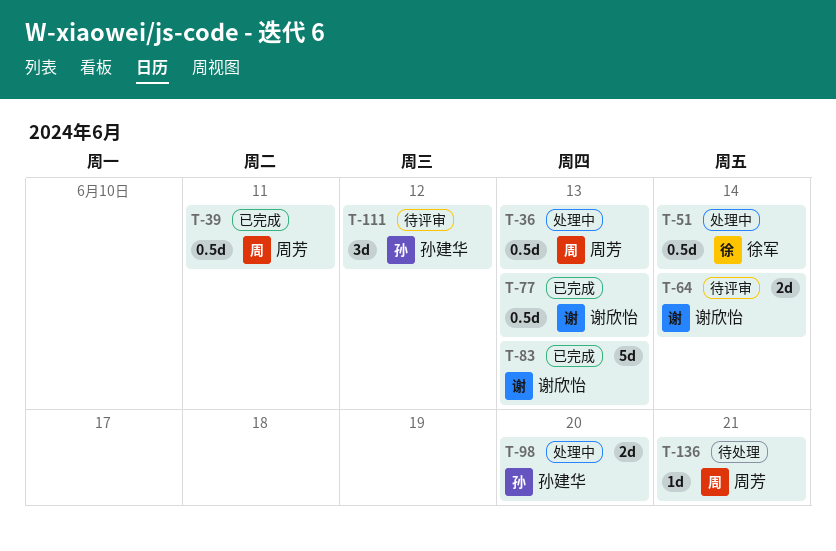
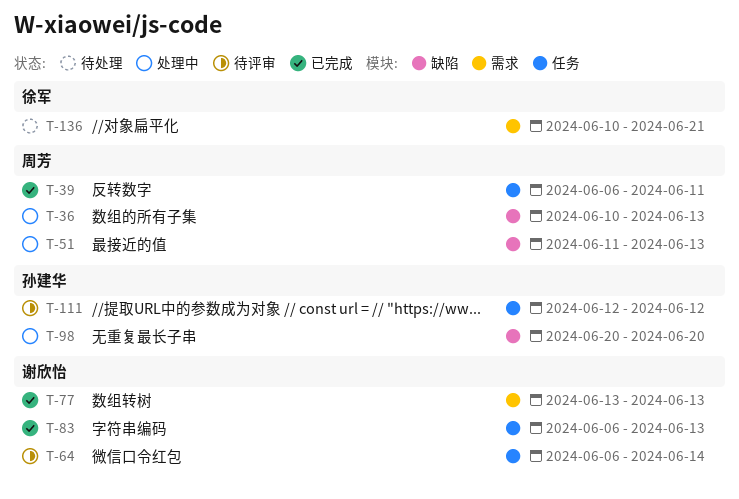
T-51, owner: 徐军 -> 周芳
T-51, due: Jun 14 -> Jun 13
T-136, owner: 周芳 -> 徐军

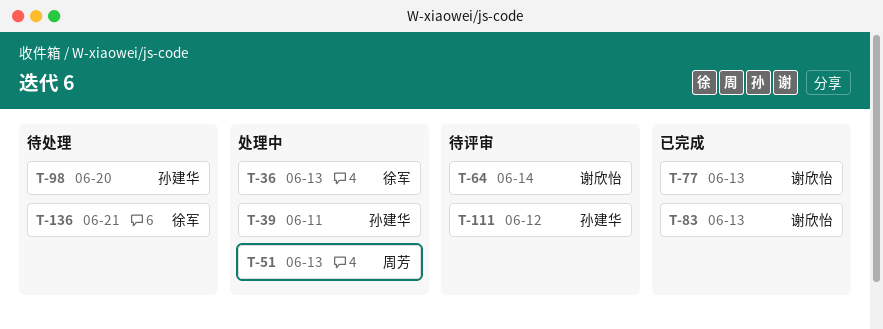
T-36, owner: 周芳 -> 徐军
T-39, status: 已完成 -> 处理中
T-39, owner: 周芳 -> 孙建华
T-98, status: 处理中 -> 待处理

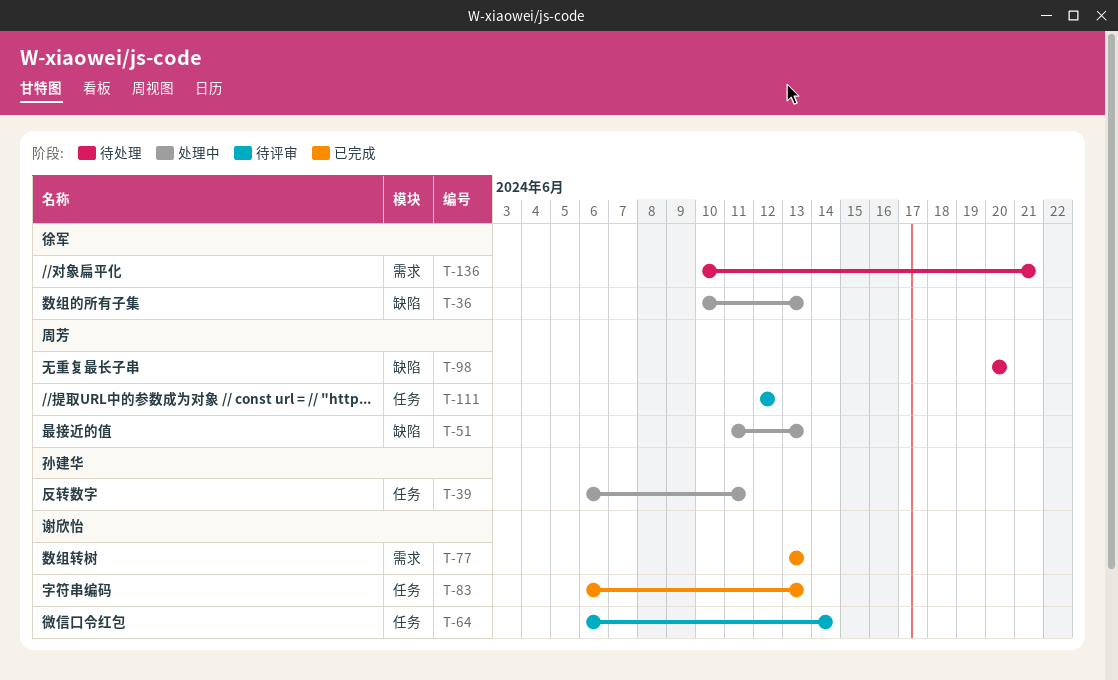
T-98, owner: 孙建华 -> 周芳
T-111, owner: 孙建华 -> 周芳

